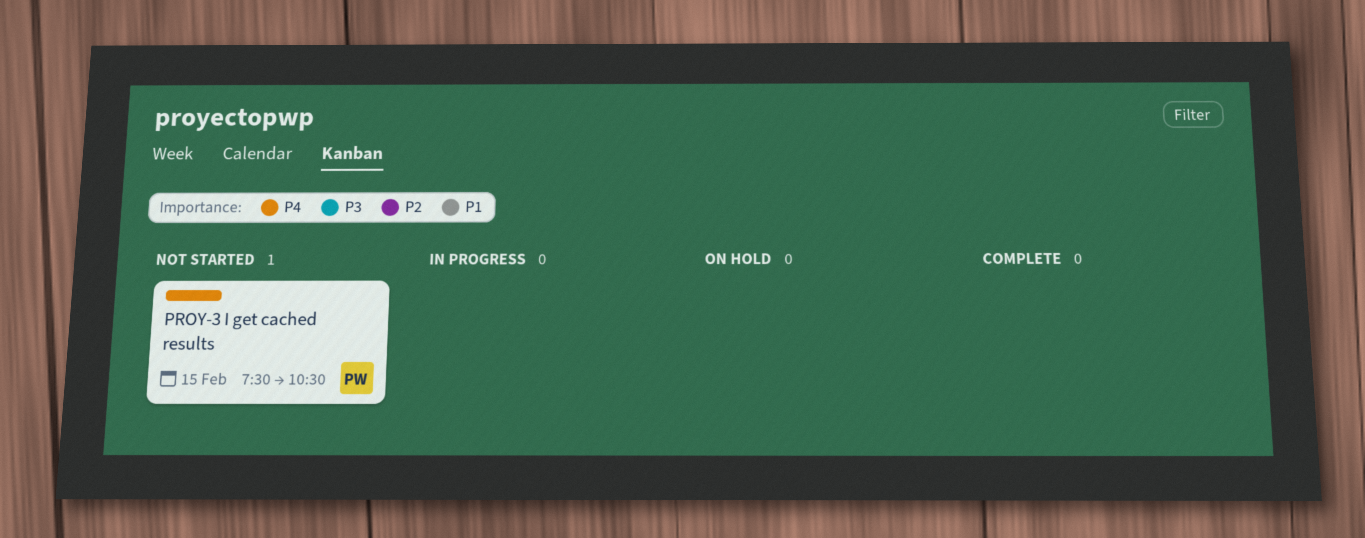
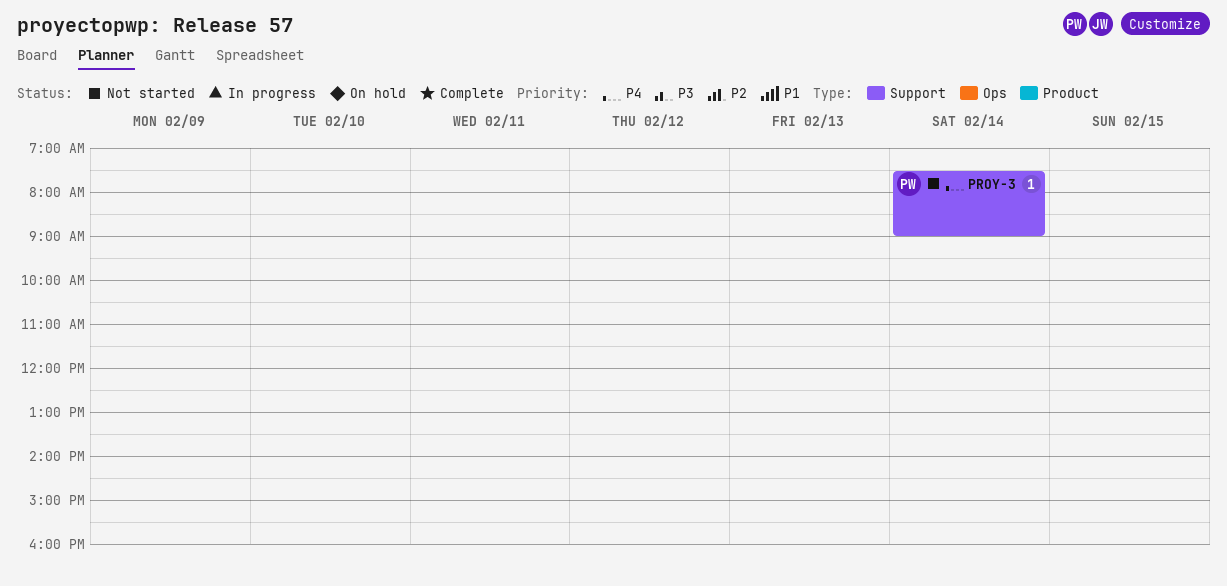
PROY-3, day: Feb 15 -> Feb 14
PROY-3, ends: 10:30 -> 09:00

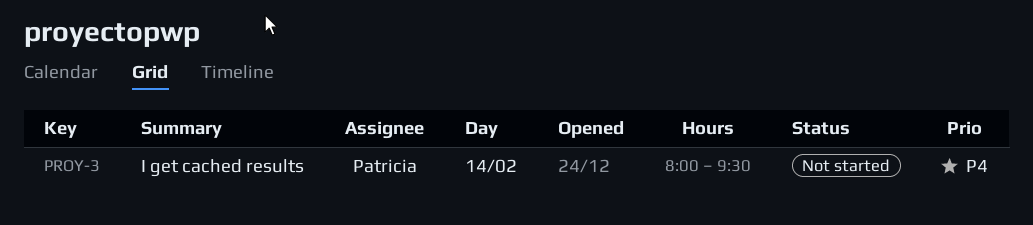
PROY-3, begins: 07:30 -> 08:00
PROY-3, ends: 09:00 -> 09:30

